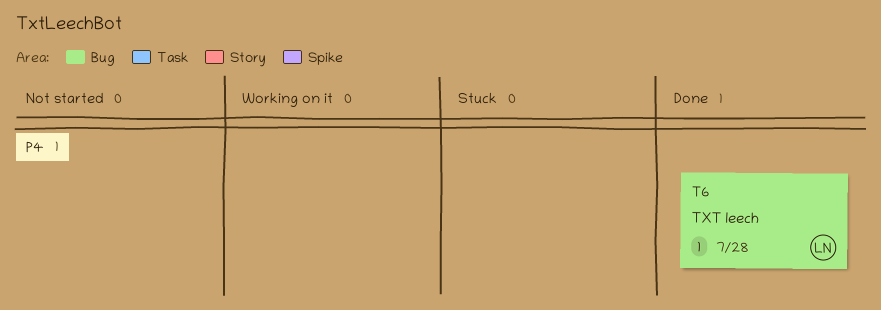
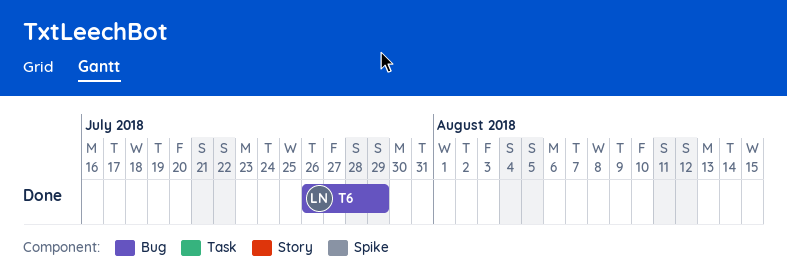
T6, due: Jul 28 -> Jul 29

